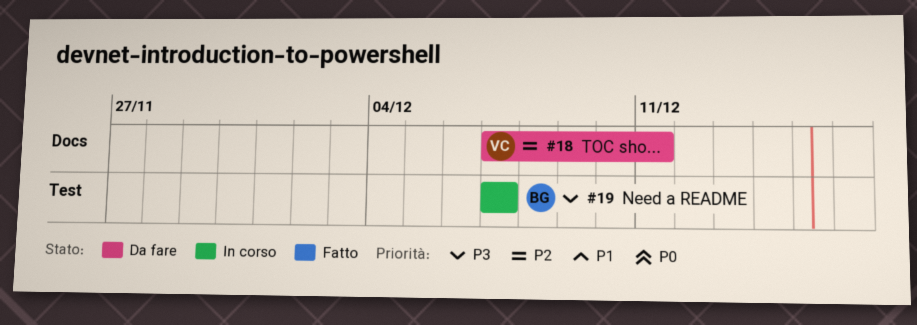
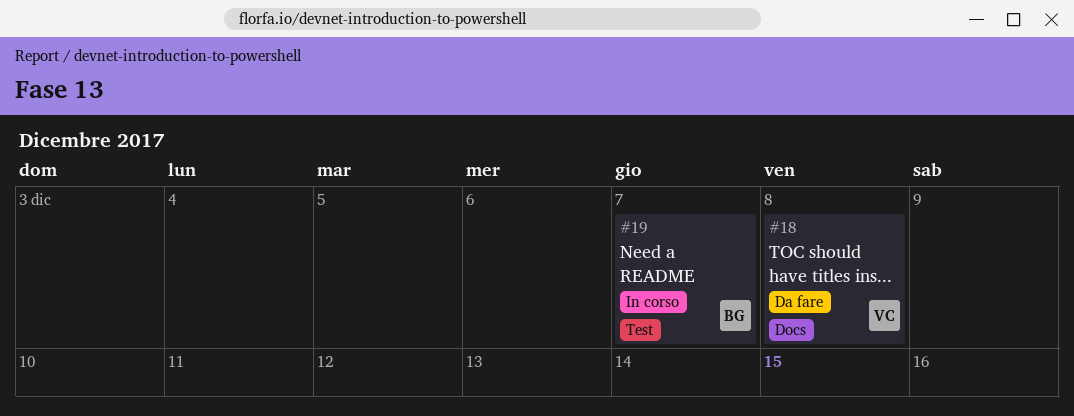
#18, due: Dec 11 -> Dec 8

